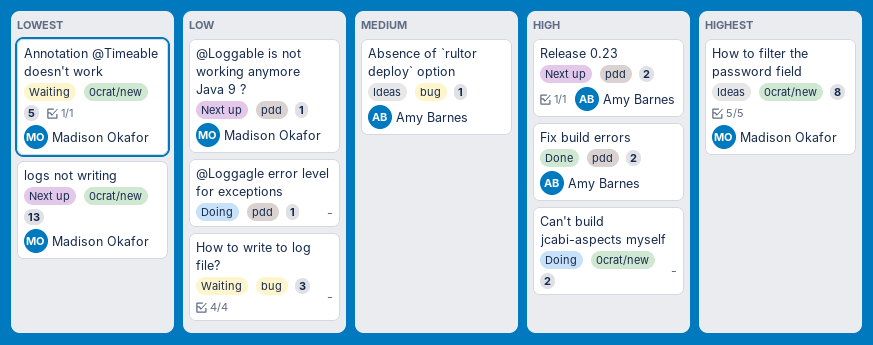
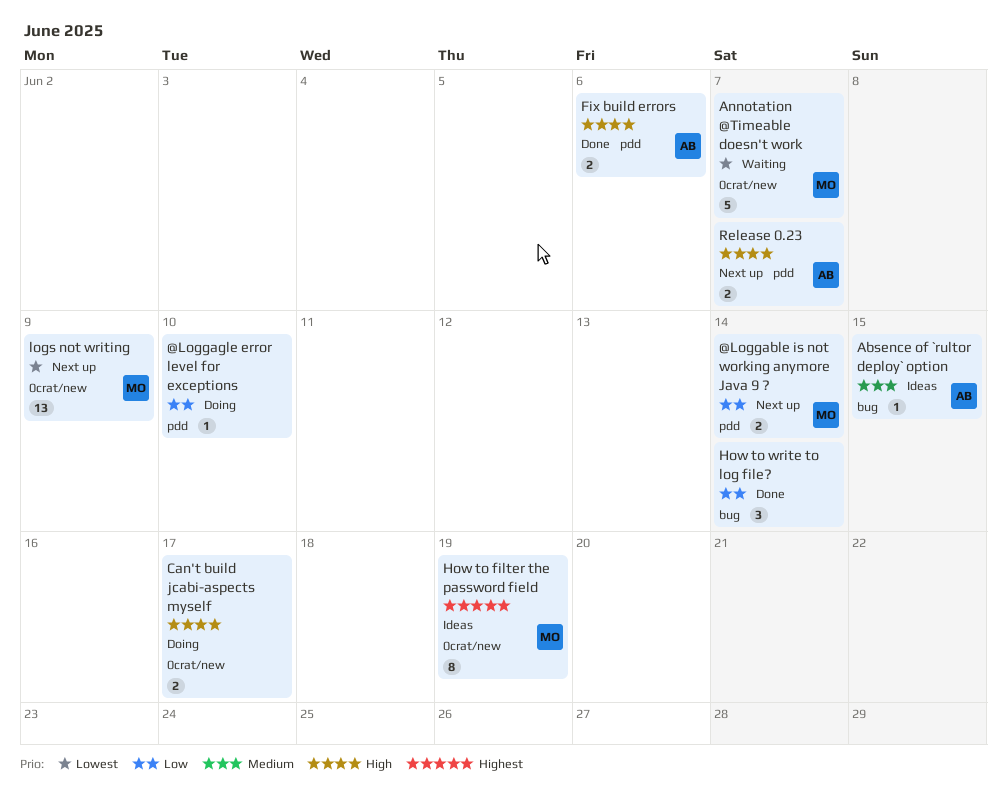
@Loggable is not working anymore Java 9 ?, estimate: 1 -> 2
How to write to log file?, status: Waiting -> Done

